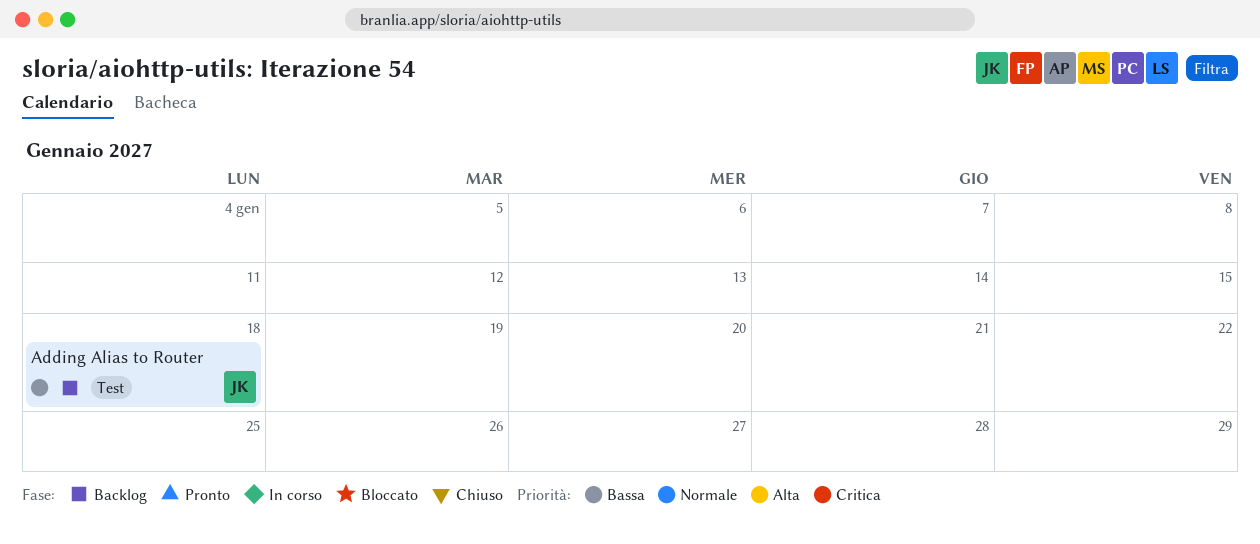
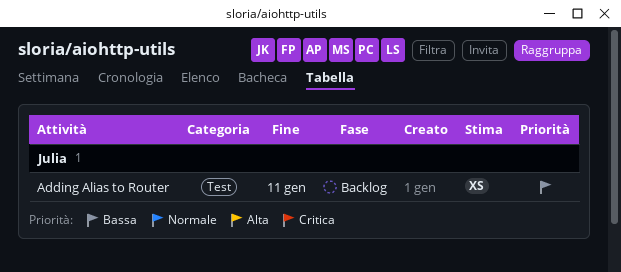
Adding Alias to Router, due: Jan 18 -> Jan 11

